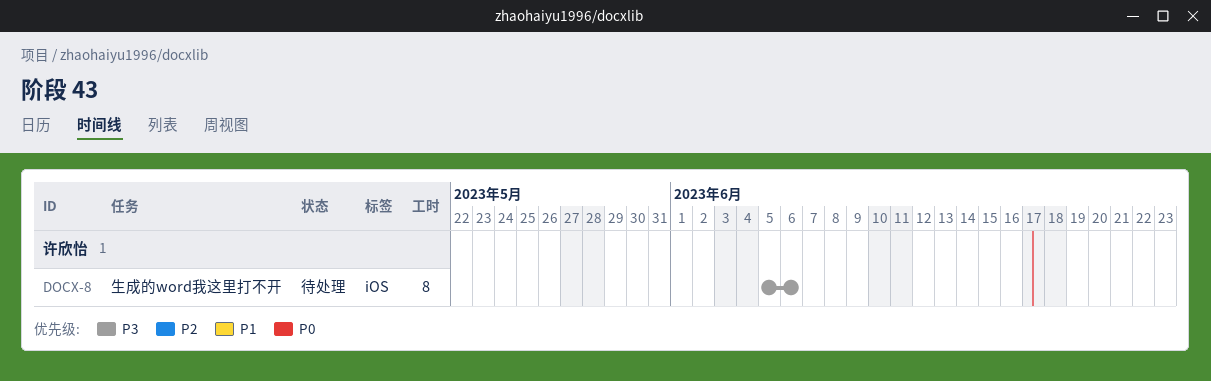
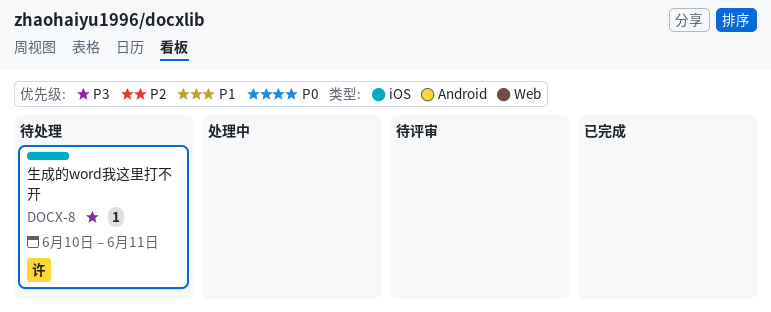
DOCX-8, estimate: 8 -> 1
DOCX-8, start: Jun 5 -> Jun 10
DOCX-8, due: Jun 6 -> Jun 11

